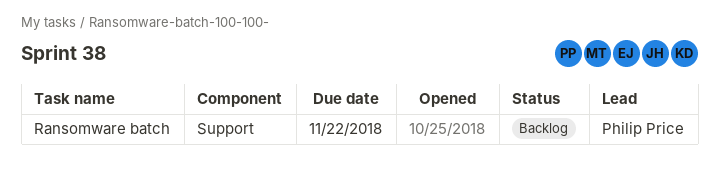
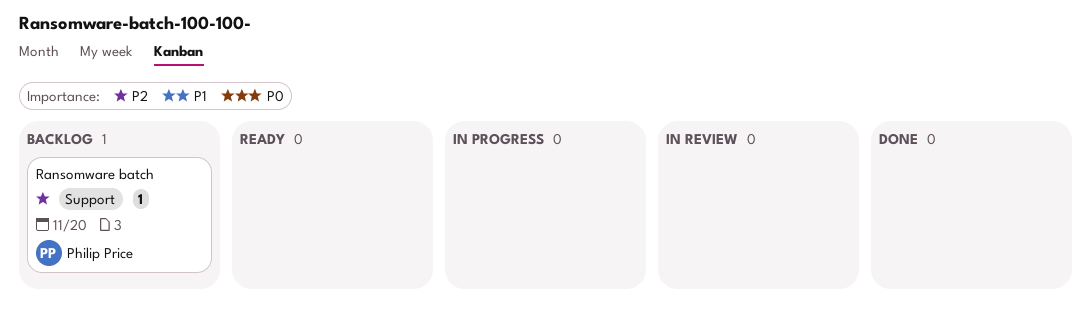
Ransomware batch, due: Nov 22 -> Nov 20

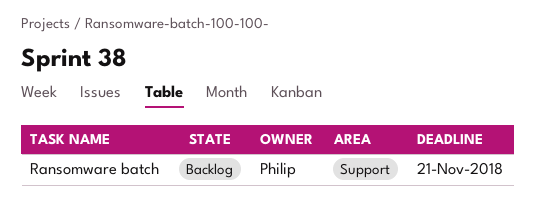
Ransomware batch, due: Nov 20 -> Nov 21

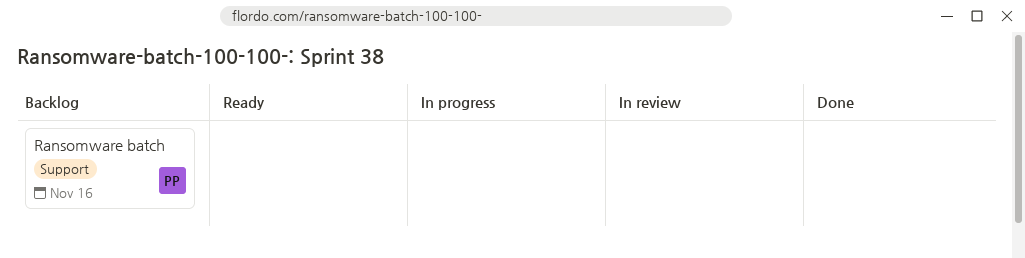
Ransomware batch, due: Nov 21 -> Nov 16

